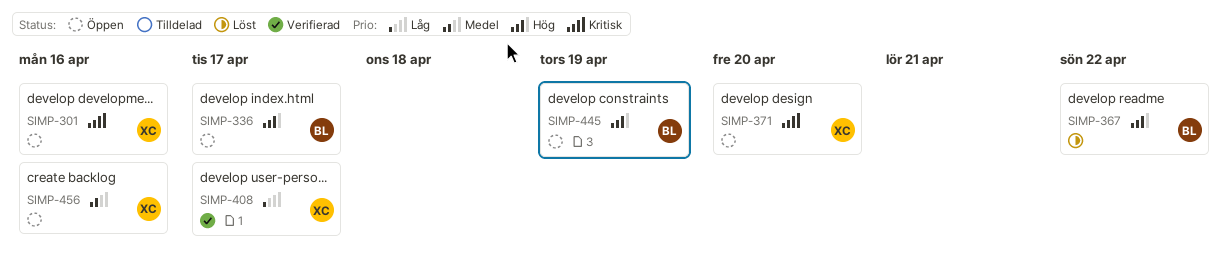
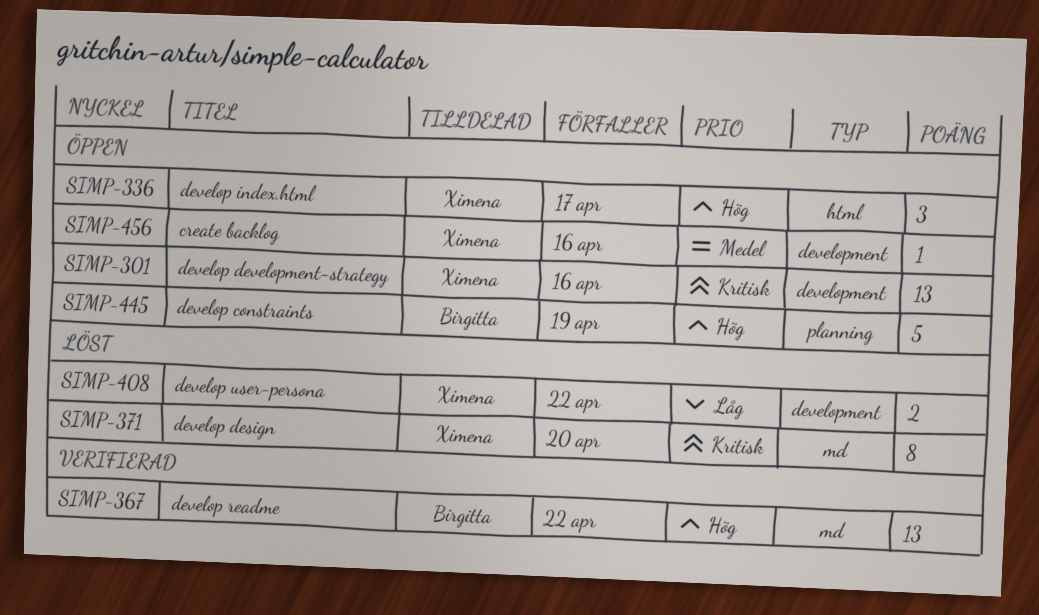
SIMP-336, owner: Birgitta -> Ximena
SIMP-367, status: Löst -> Verifierad
SIMP-371, status: Öppen -> Löst
SIMP-408, status: Verifierad -> Löst
SIMP-408, due: Apr 17 -> Apr 22

